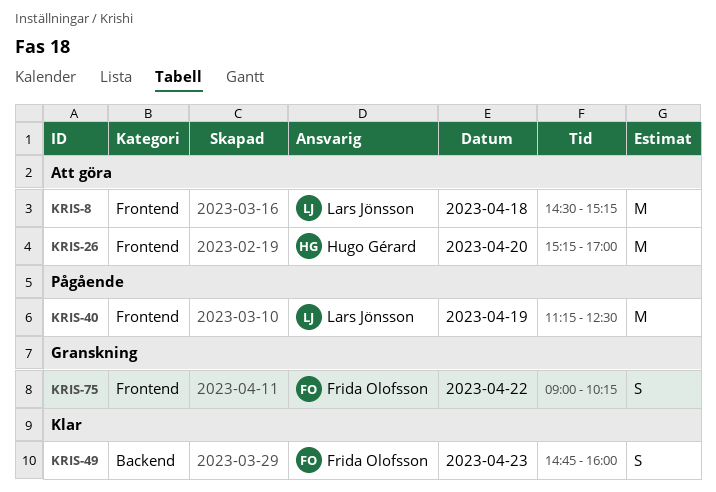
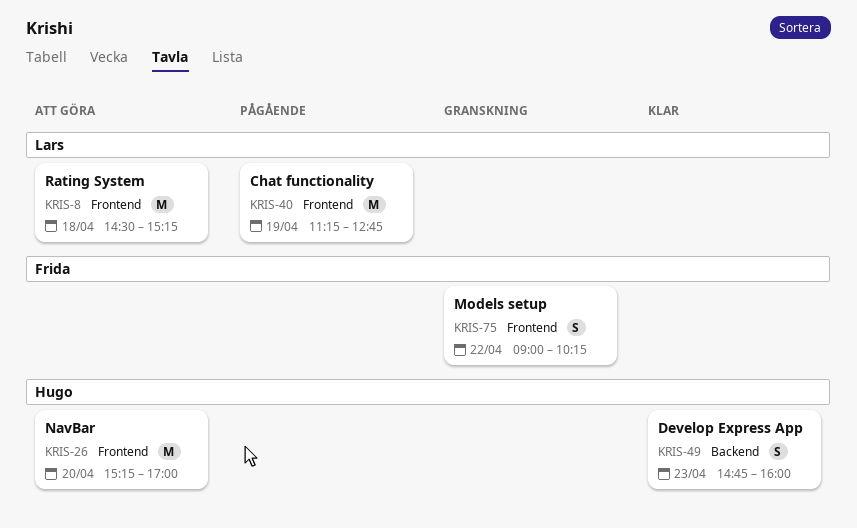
KRIS-40, ends: 12:30 -> 12:45
KRIS-49, owner: Frida Olofsson -> Hugo Gérard

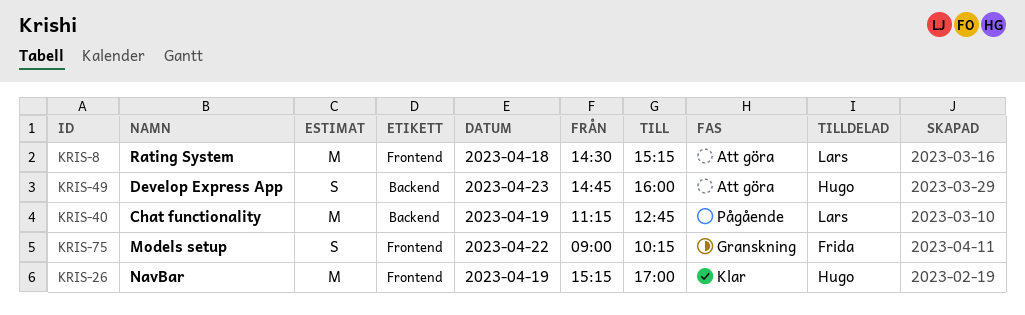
KRIS-26, status: Att göra -> Klar
KRIS-26, day: Apr 20 -> Apr 19
KRIS-40, label: Frontend -> Backend
KRIS-49, status: Klar -> Att göra

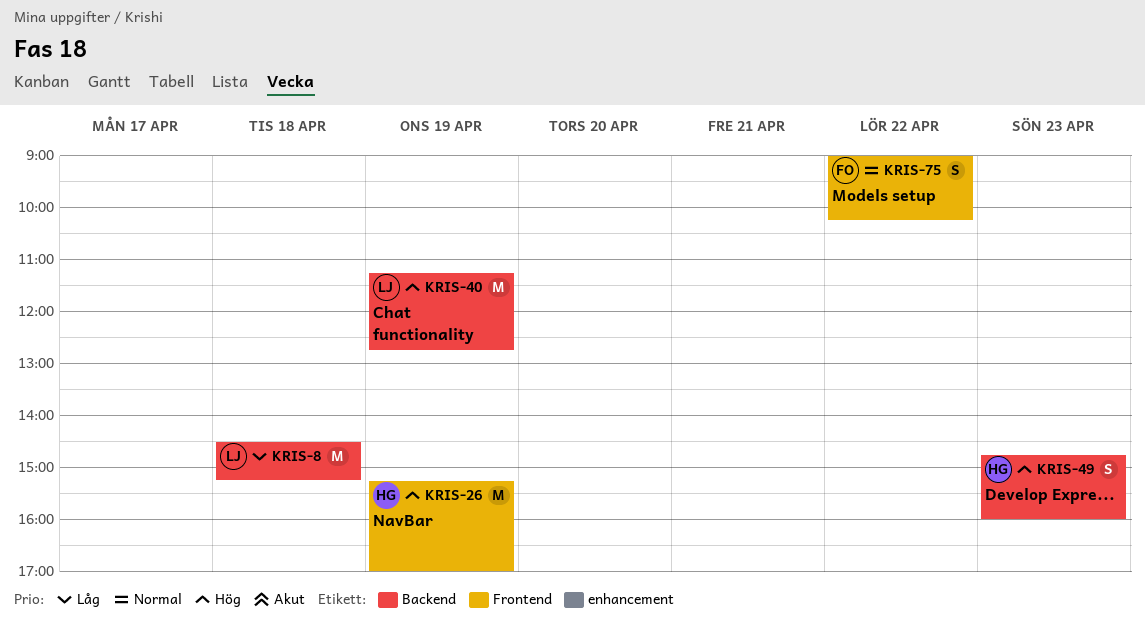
KRIS-8, label: Frontend -> Backend

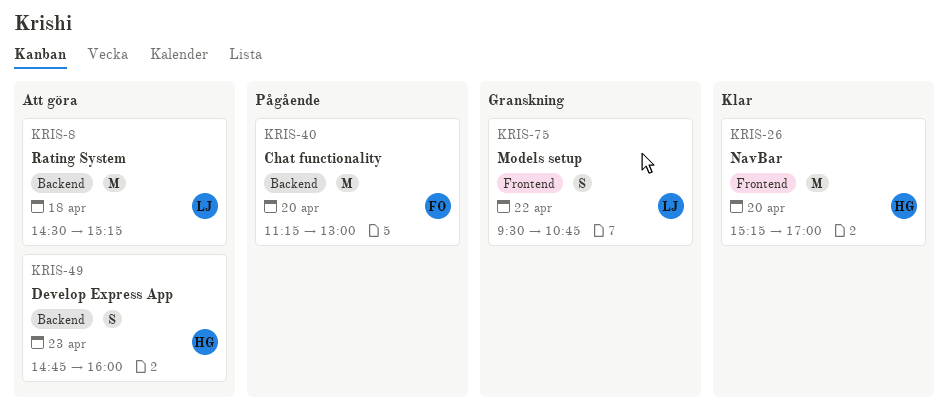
KRIS-26, day: Apr 19 -> Apr 20
KRIS-40, owner: LJ -> FO
KRIS-40, day: Apr 19 -> Apr 20
KRIS-40, ends: 12:45 -> 13:00
KRIS-75, owner: FO -> LJ
KRIS-75, begins: 09:00 -> 09:30
KRIS-75, ends: 10:15 -> 10:45

